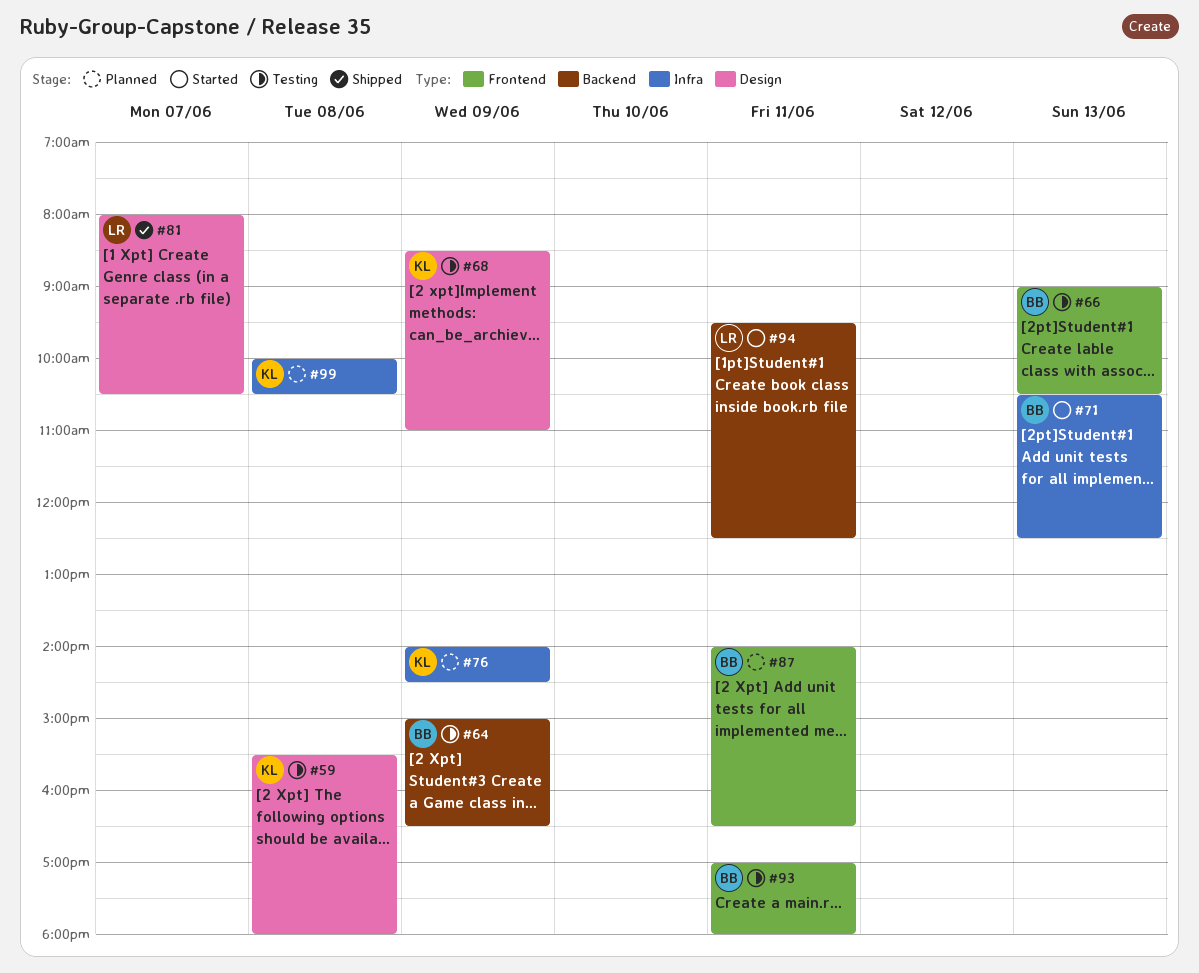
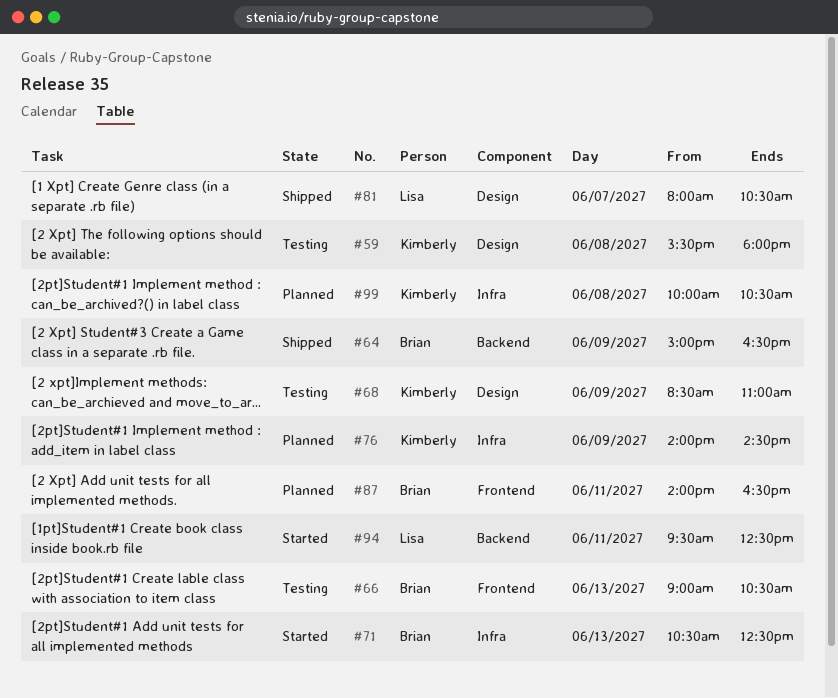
#64, status: Testing -> Shipped
#93: present -> none

